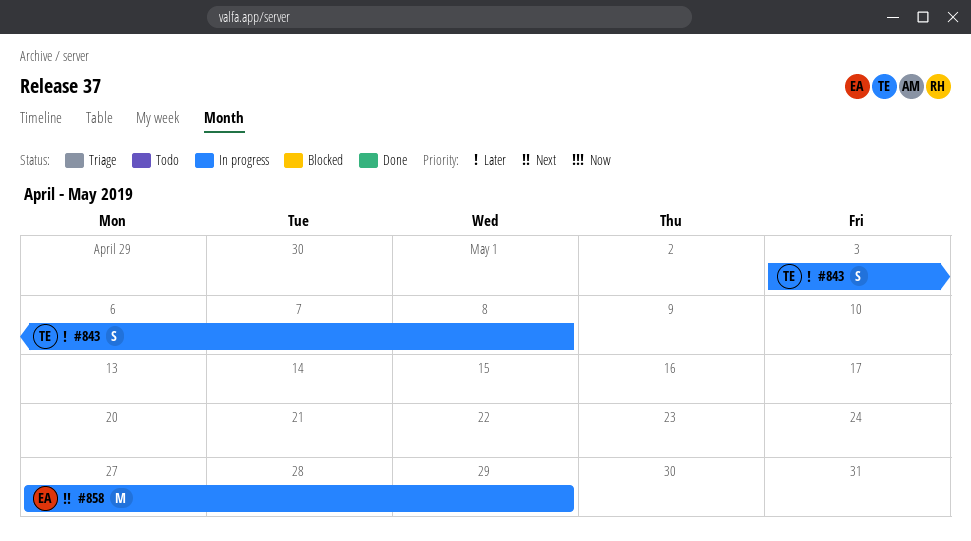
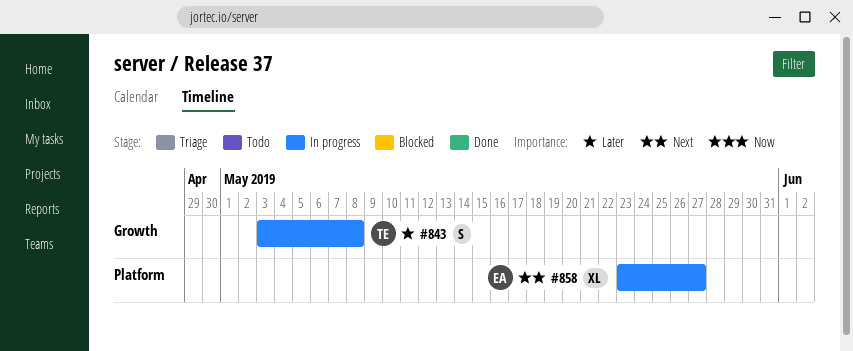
#858, estimate: M -> XL
#858, start: May 27 -> May 23
#858, due: May 29 -> May 27

